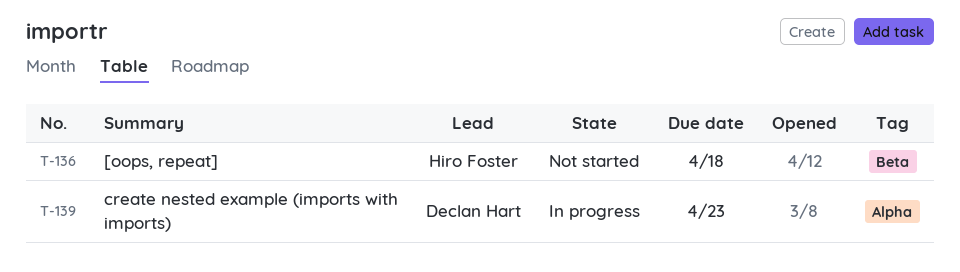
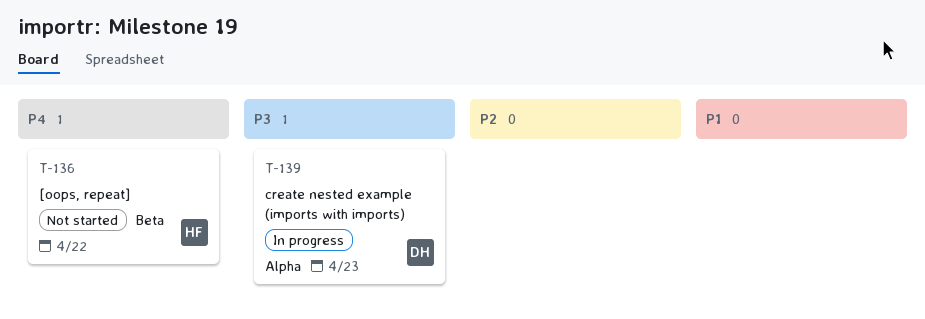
T-136, due: Apr 18 -> Apr 22

